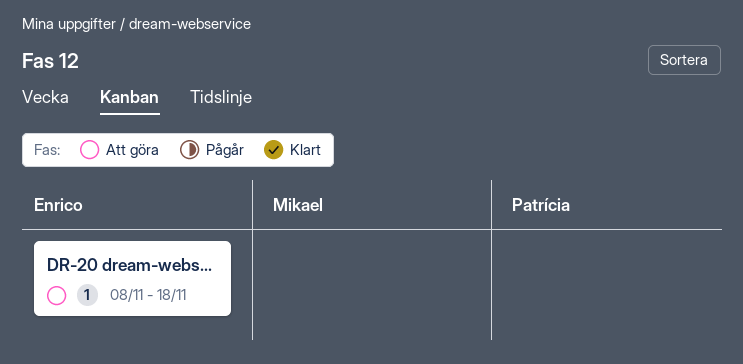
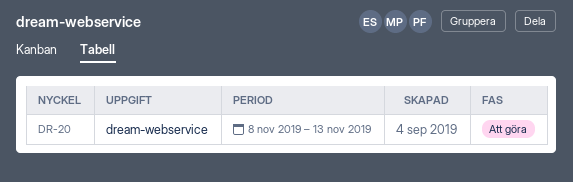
DR-20, due: Nov 18 -> Nov 13

